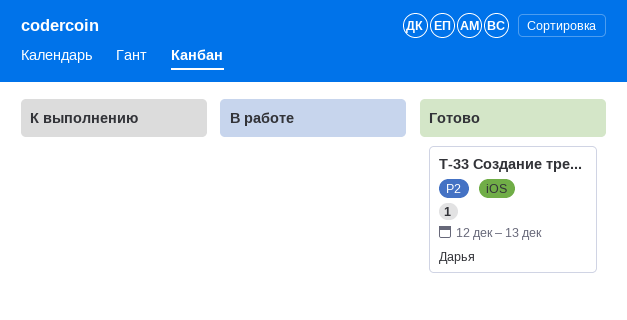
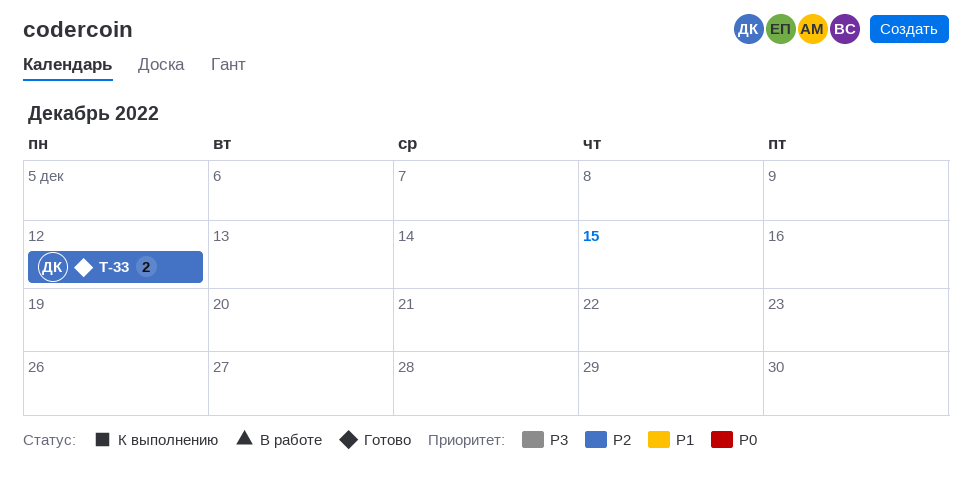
T-33, estimate: 1 -> 2
T-33, due: Dec 13 -> Dec 12

